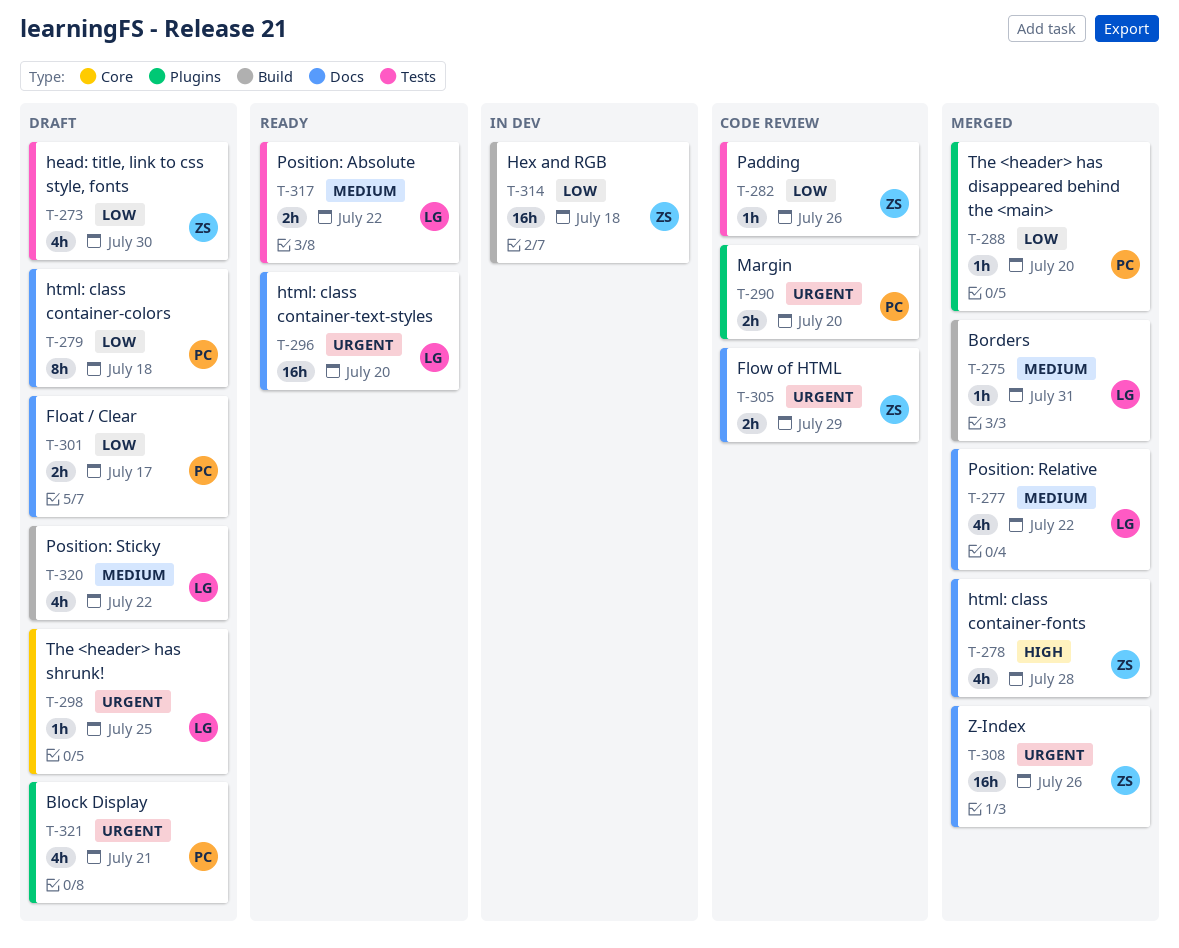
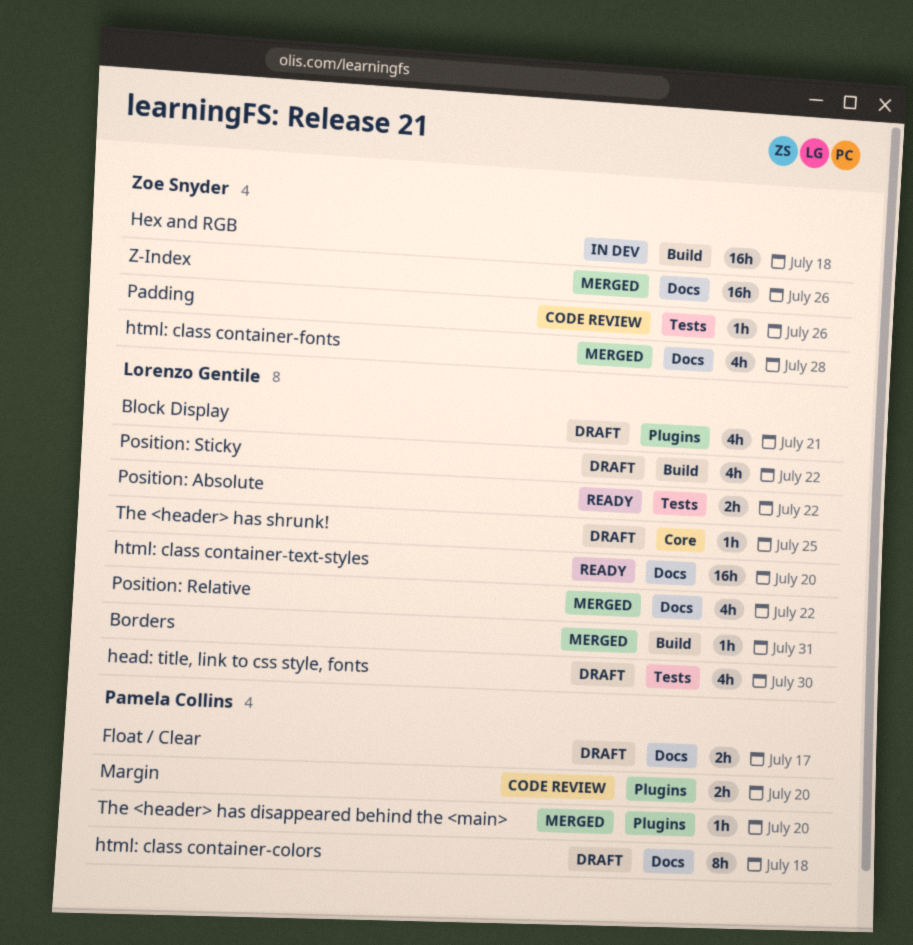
Block Display, owner: Pamela Collins -> Lorenzo Gentile
Flow of HTML: present -> none
head: title, link to css style, fonts, owner: Zoe Snyder -> Lorenzo Gentile

